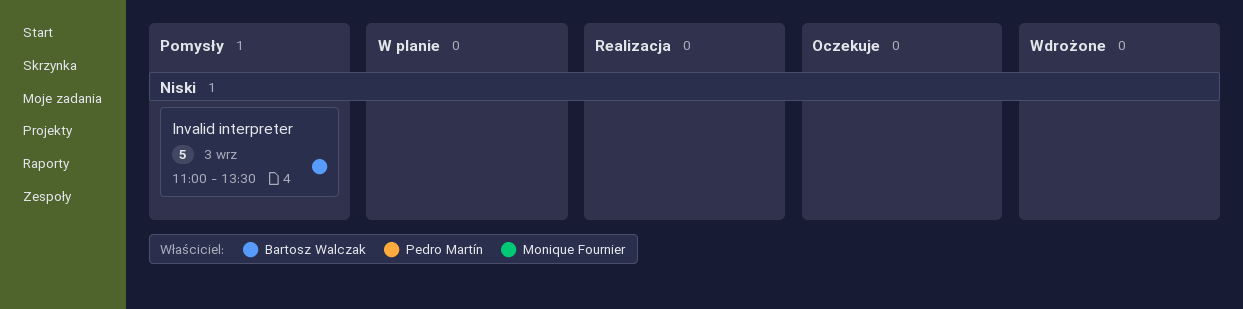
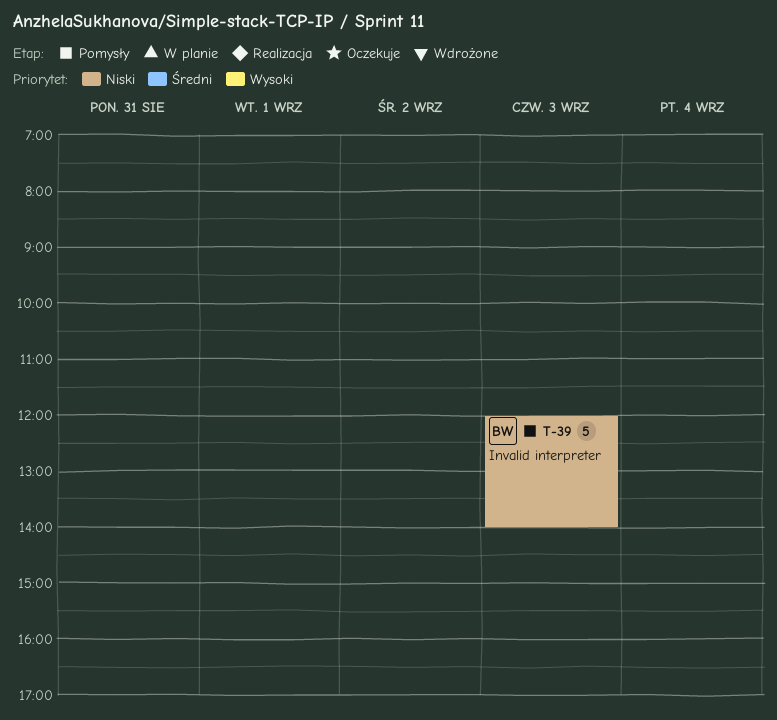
Invalid interpreter, begins: 11:00 -> 12:00
Invalid interpreter, ends: 13:30 -> 14:00

